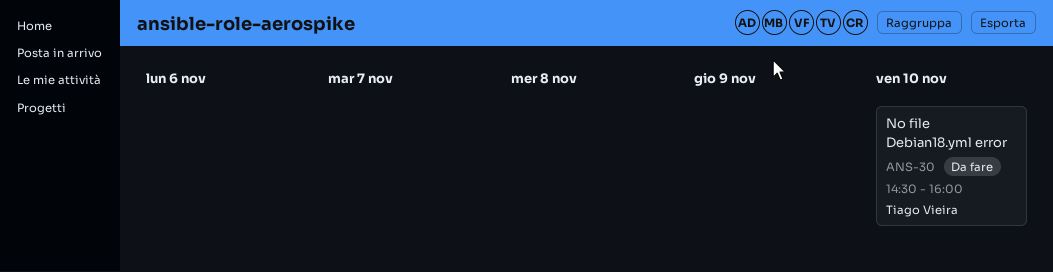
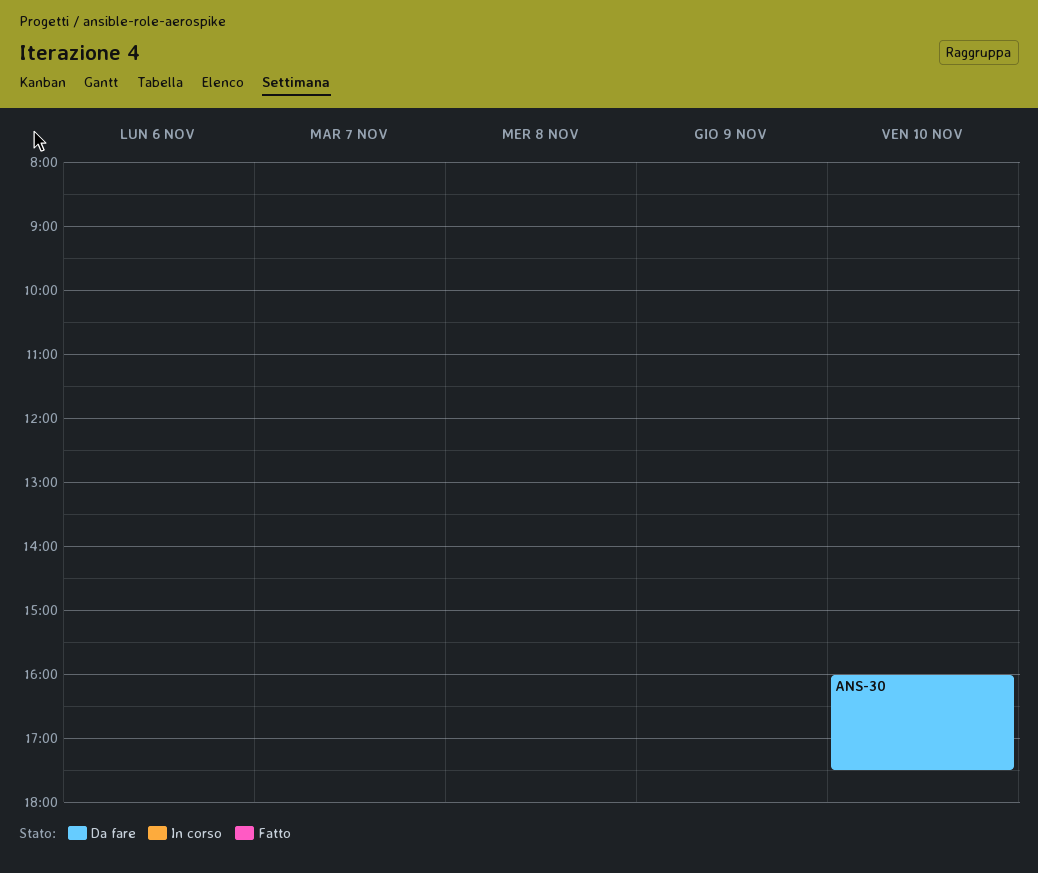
ANS-30, begins: 14:30 -> 16:00
ANS-30, ends: 16:00 -> 17:30

